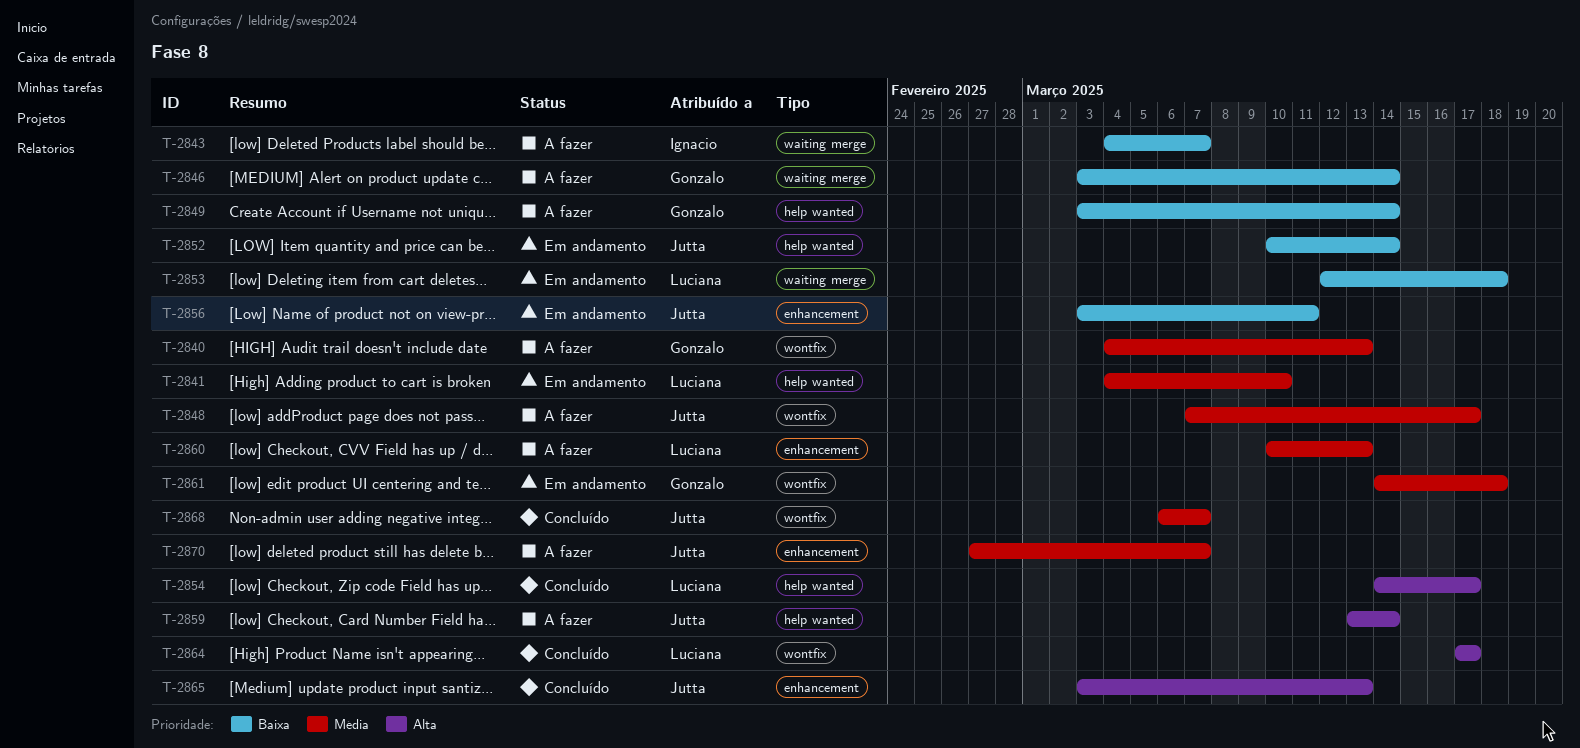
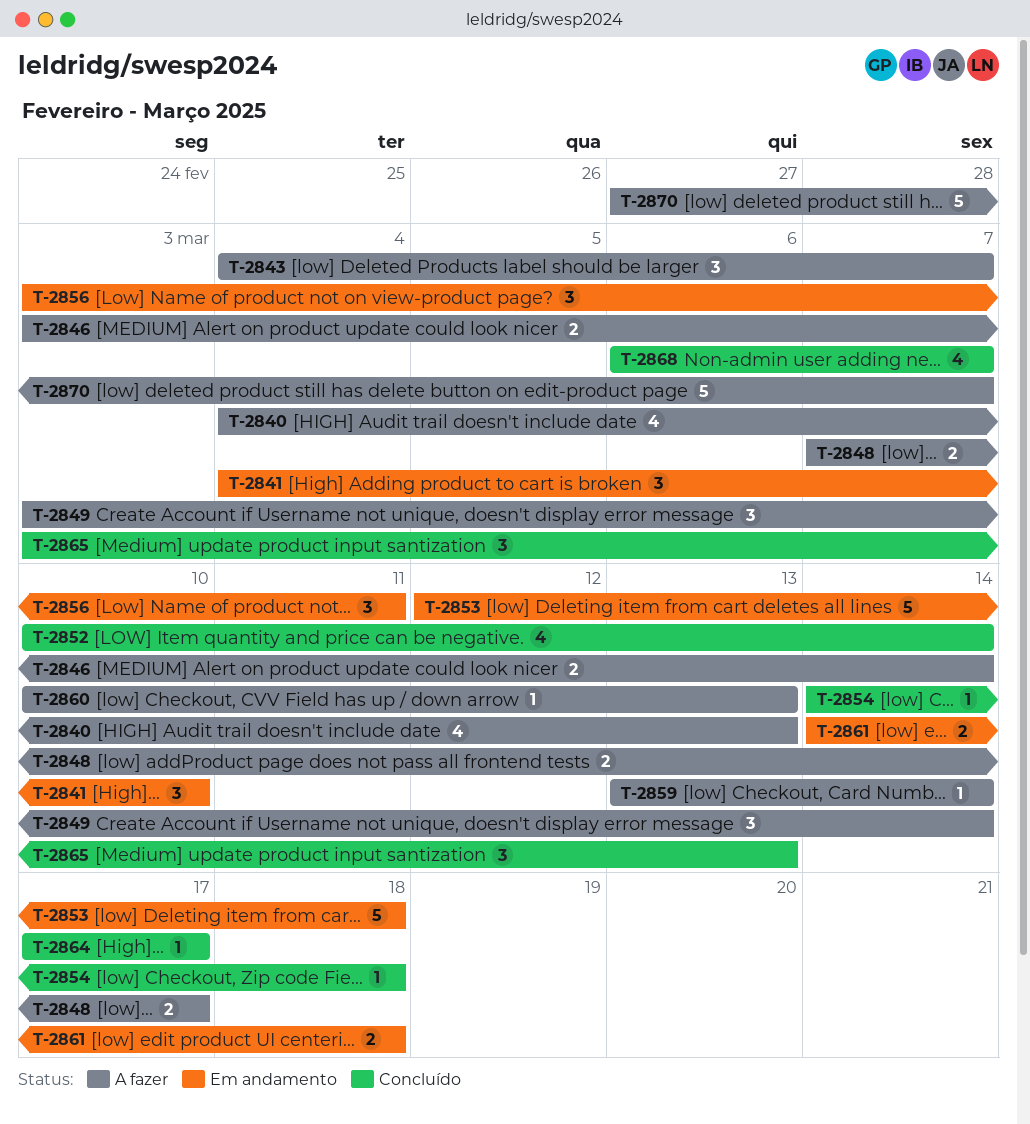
T-2852, status: Em andamento -> Concluído
T-2854, due: Mar 17 -> Mar 18

